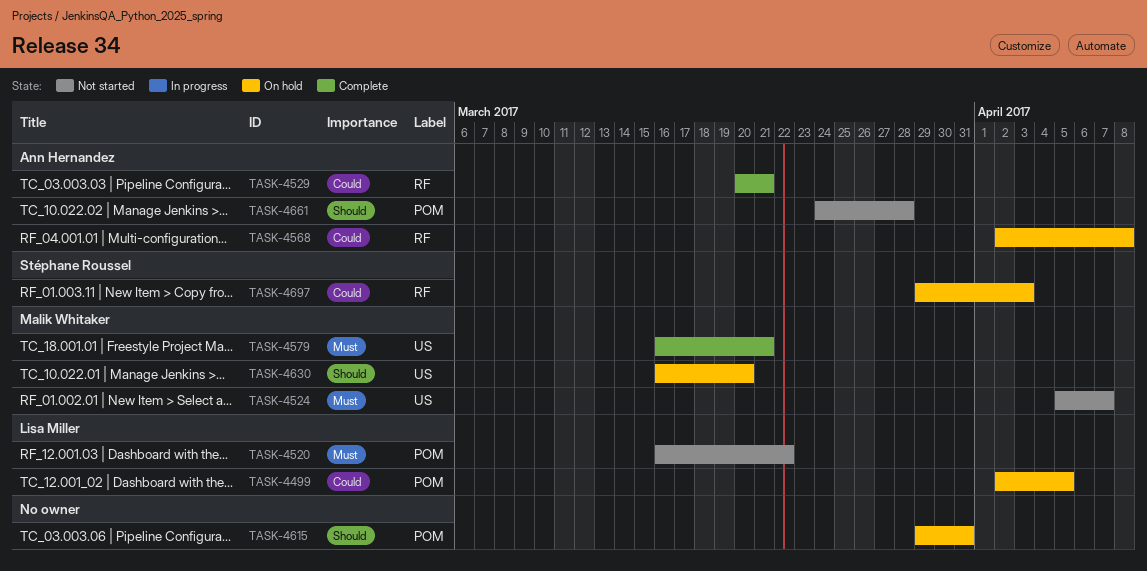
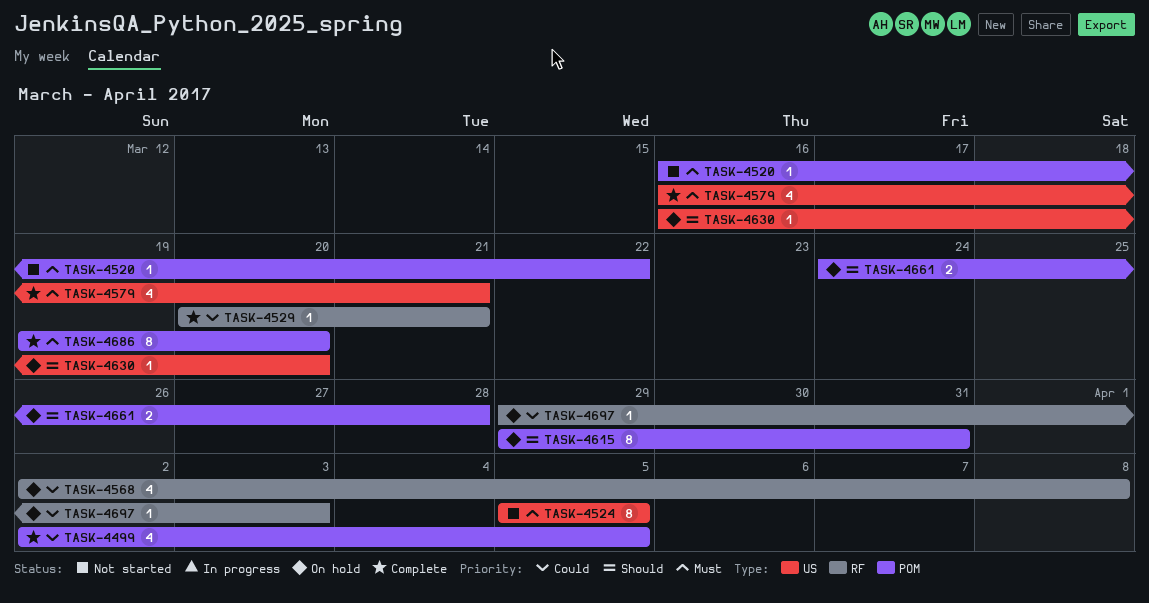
TASK-4499, status: On hold -> Complete
TASK-4524, due: Apr 7 -> Apr 5
TASK-4661, status: Not started -> On hold
TASK-4686: none -> present

